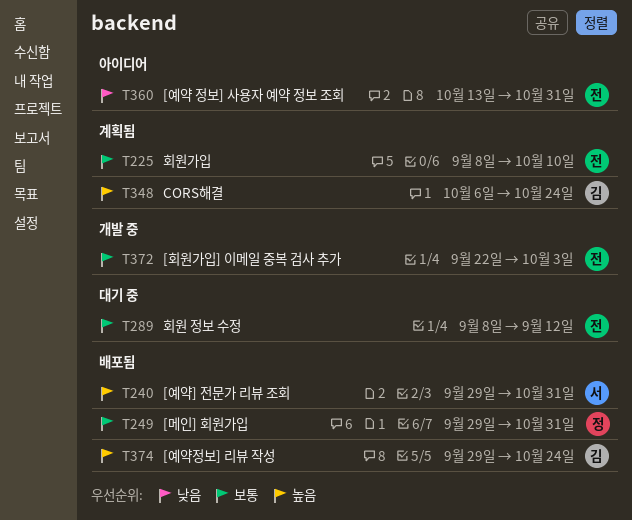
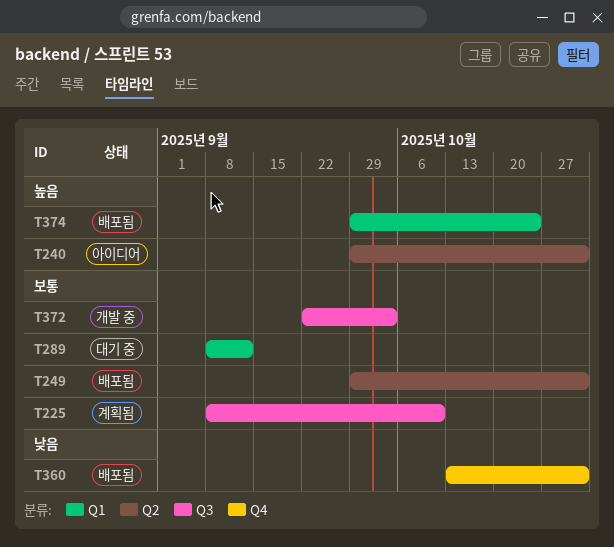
T240, status: 배포됨 -> 아이디어
T348: present -> none
T360, status: 아이디어 -> 배포됨

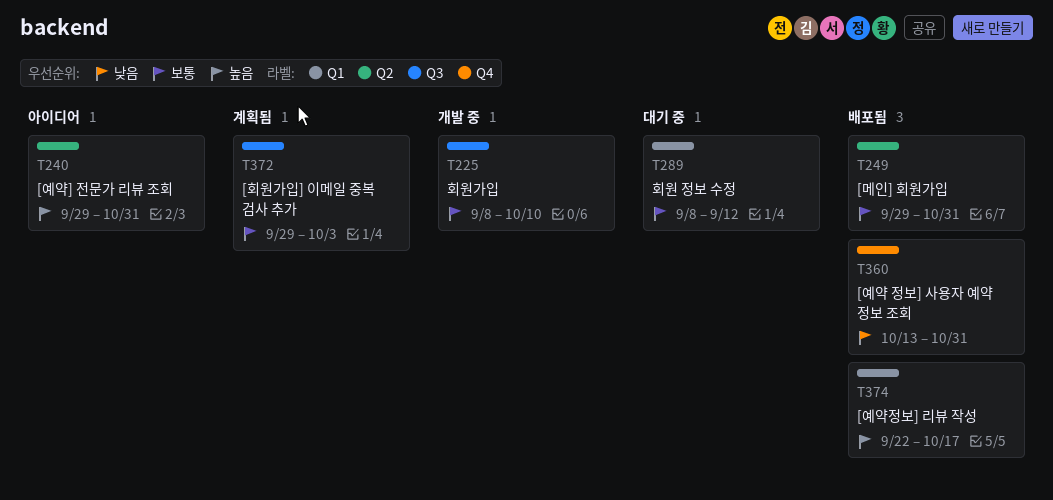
T225, status: 계획됨 -> 개발 중
T372, status: 개발 중 -> 계획됨
T372, start: Sep 22 -> Sep 29
T374, start: Sep 29 -> Sep 22
T374, due: Oct 24 -> Oct 17

